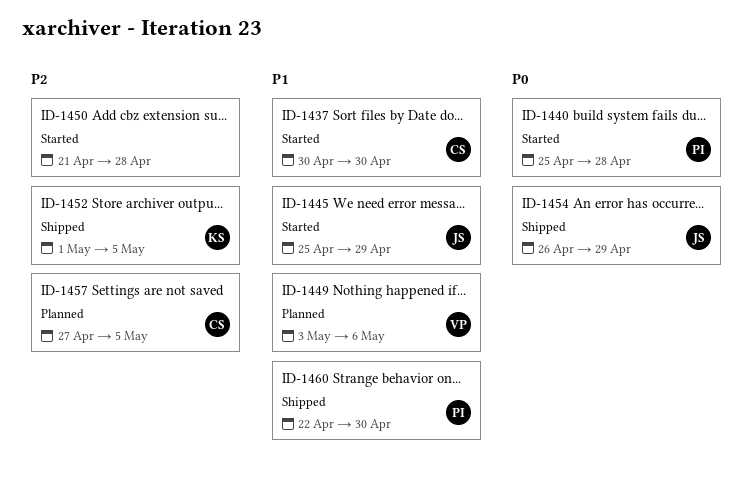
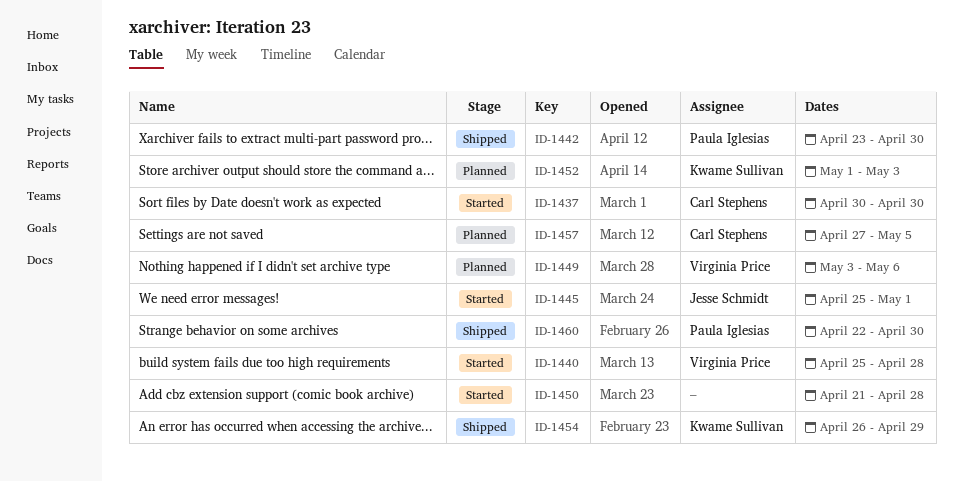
ID-1440, owner: Paula Iglesias -> Virginia Price
ID-1442: none -> present
ID-1445, due: Apr 29 -> May 1
ID-1452, status: Shipped -> Planned
ID-1452, due: May 5 -> May 3
ID-1454, owner: Jesse Schmidt -> Kwame Sullivan

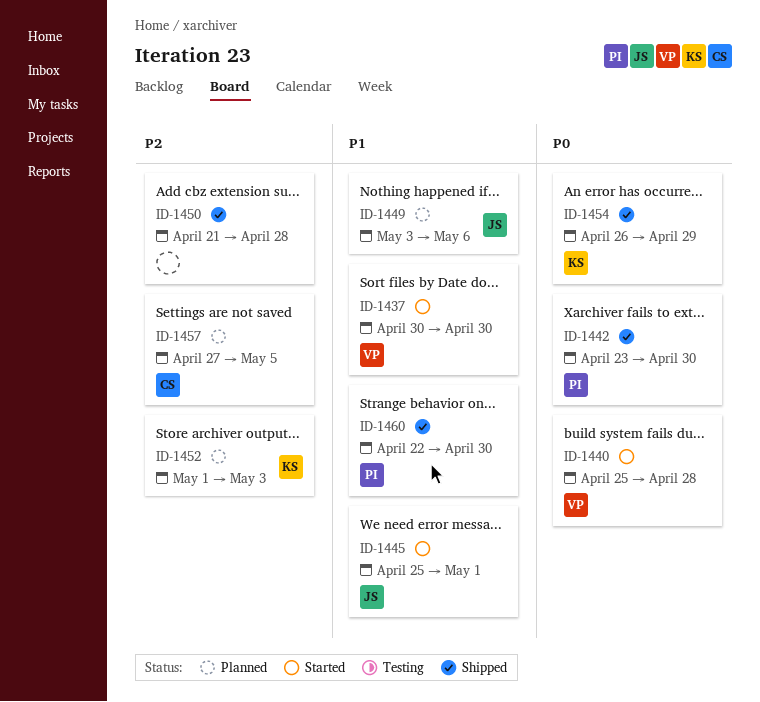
ID-1437, owner: Carl Stephens -> Virginia Price
ID-1449, owner: Virginia Price -> Jesse Schmidt
ID-1450, status: Started -> Shipped

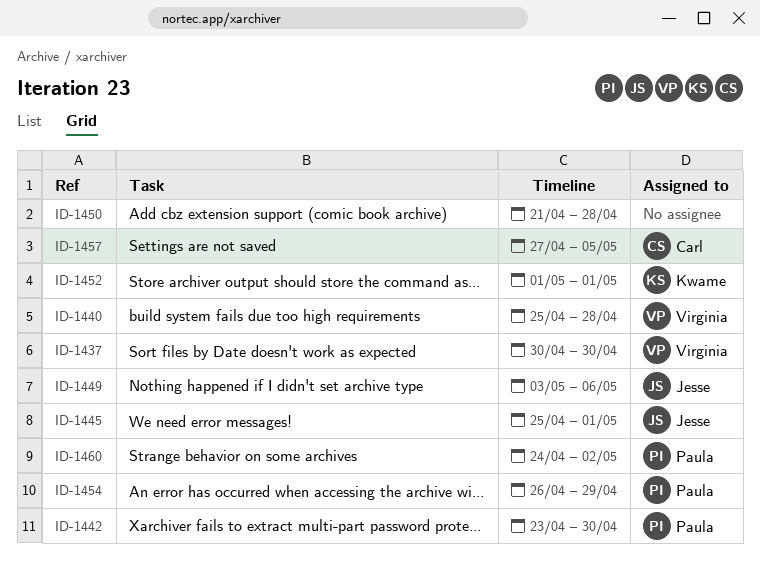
ID-1452, due: May 3 -> May 1
ID-1454, owner: Kwame -> Paula
ID-1460, start: Apr 22 -> Apr 24
ID-1460, due: Apr 30 -> May 2

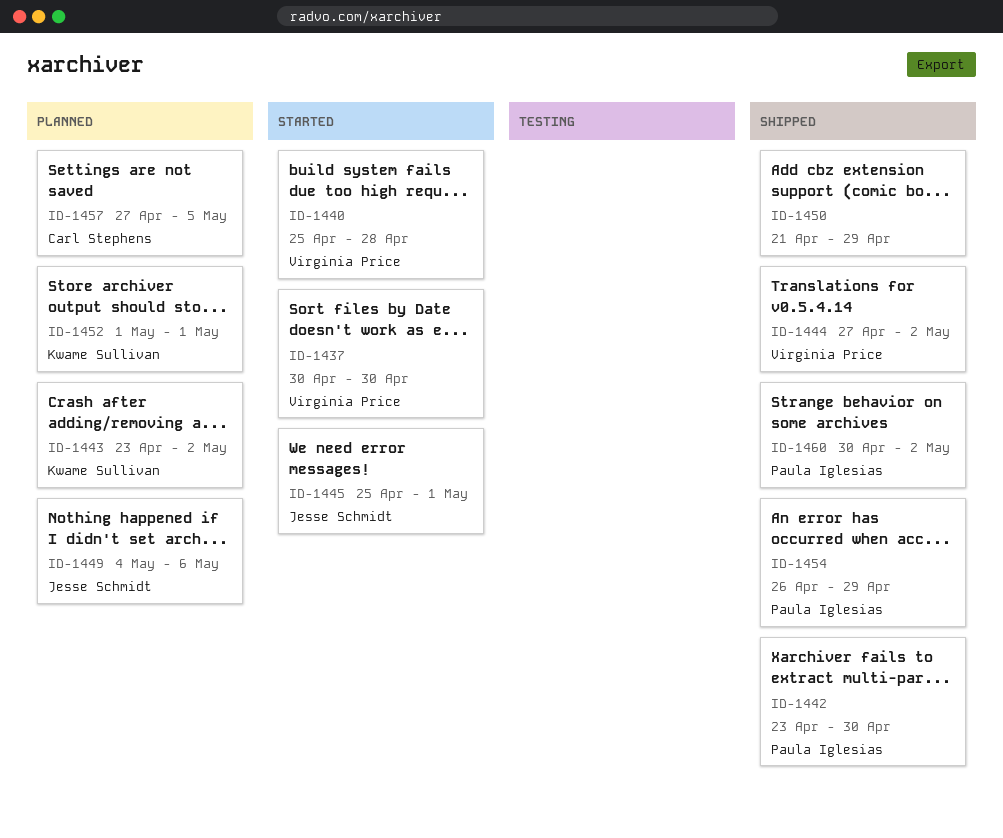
ID-1443: none -> present
ID-1444: none -> present
ID-1449, start: May 3 -> May 4
ID-1450, due: Apr 28 -> Apr 29
ID-1460, start: Apr 24 -> Apr 30

